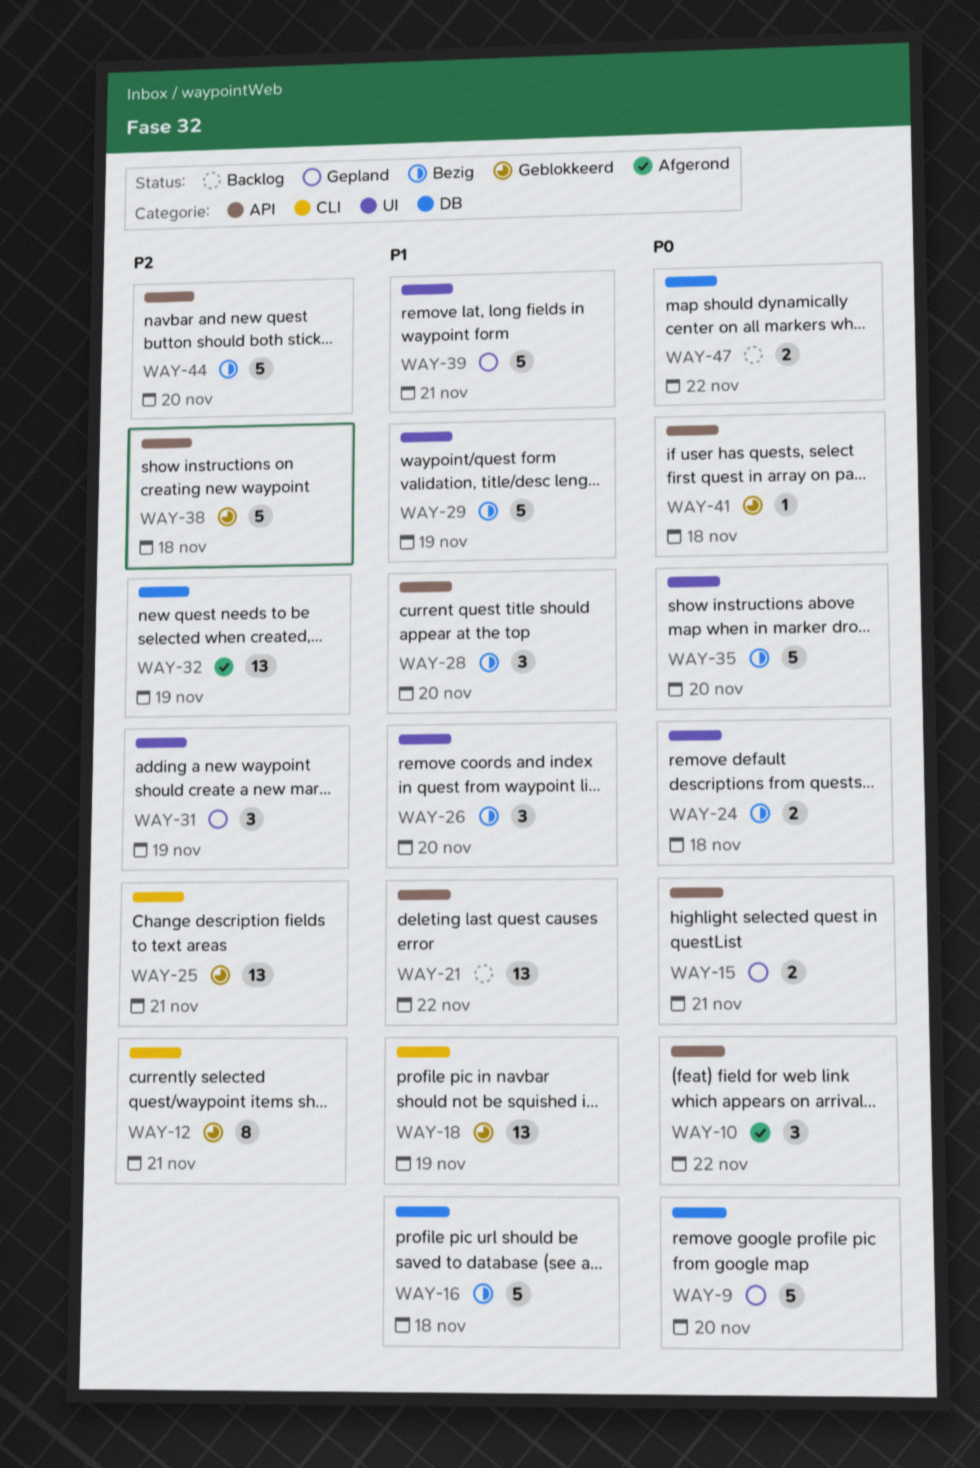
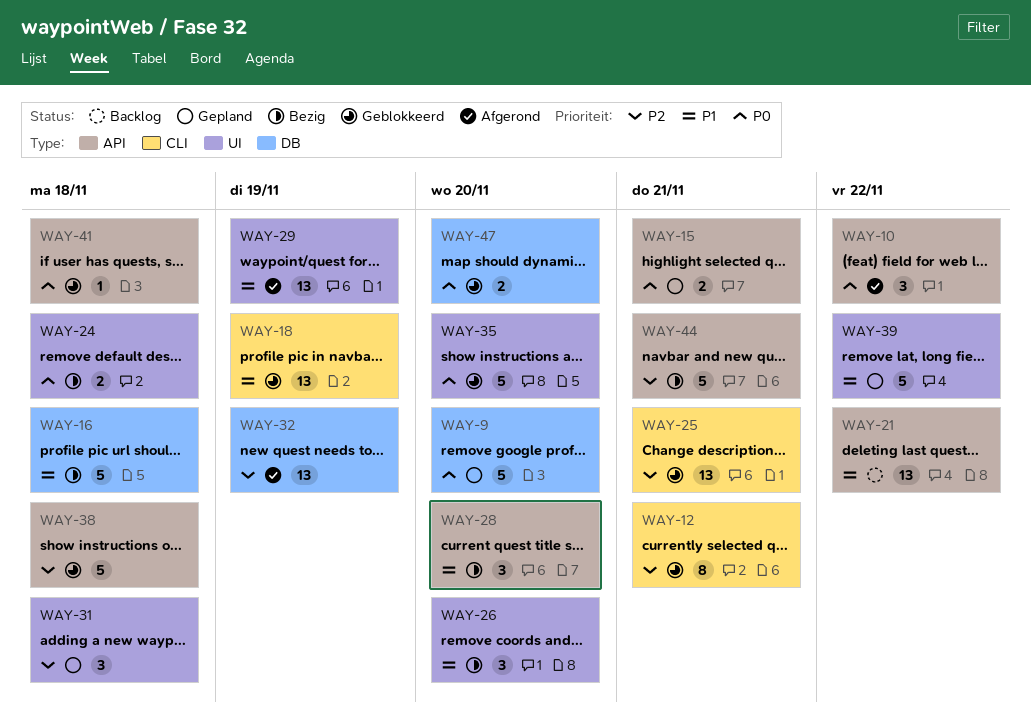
WAY-29, status: Bezig -> Afgerond
WAY-29, estimate: 5 -> 13
WAY-31, due: Nov 19 -> Nov 18
WAY-35, status: Bezig -> Geblokkeerd
WAY-39, due: Nov 21 -> Nov 22
WAY-44, due: Nov 20 -> Nov 21
WAY-47, status: Backlog -> Geblokkeerd
WAY-47, due: Nov 22 -> Nov 20

